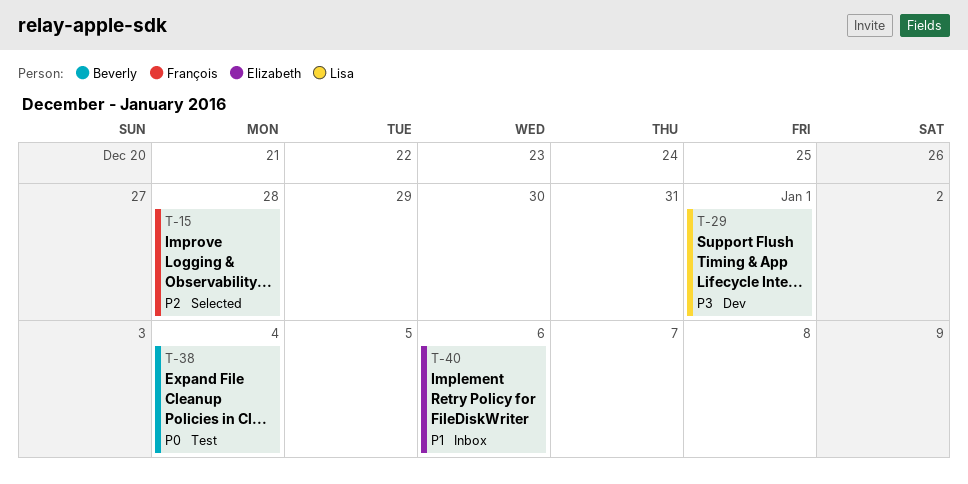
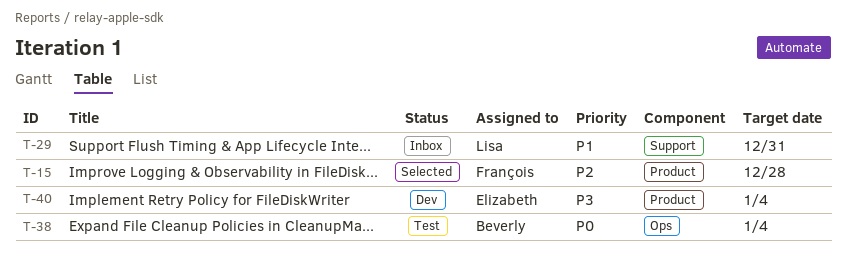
T-29, status: Dev -> Inbox
T-29, priority: P3 -> P1
T-29, due: Jan 1 -> Dec 31
T-40, status: Inbox -> Dev
T-40, priority: P1 -> P3
T-40, due: Jan 6 -> Jan 4

